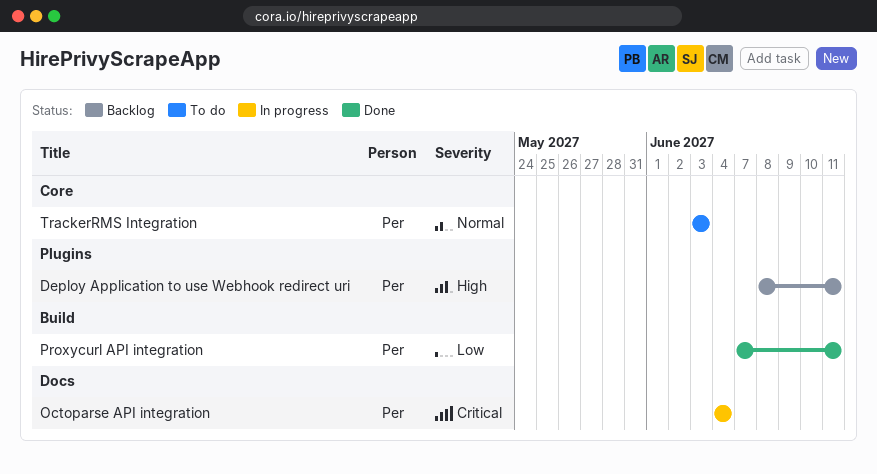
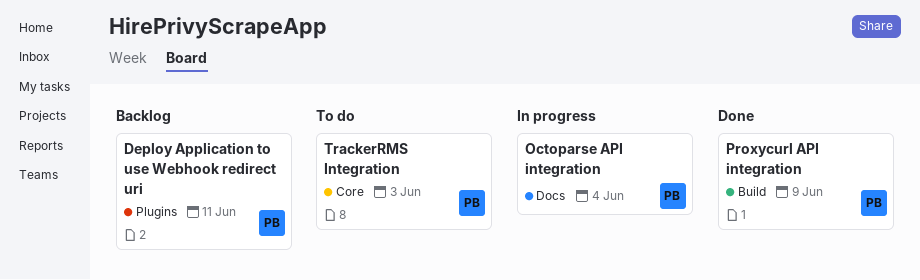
Proxycurl API integration, due: Jun 11 -> Jun 9

